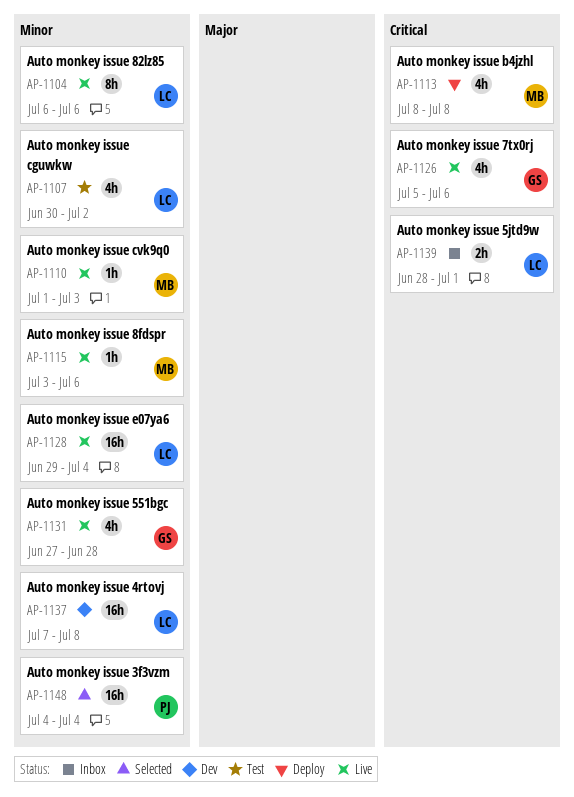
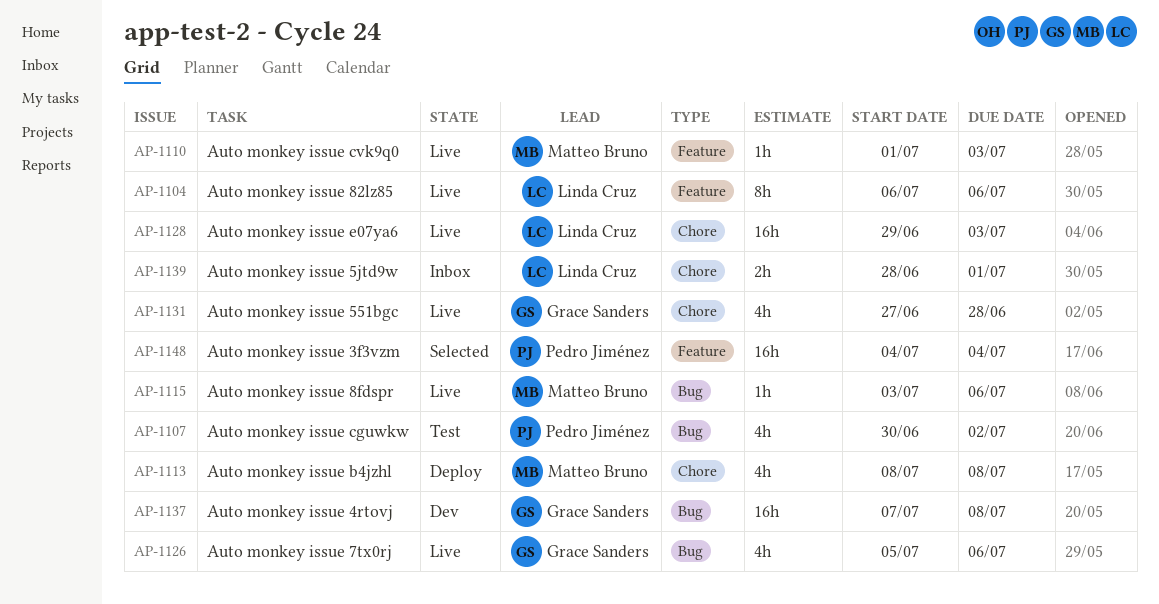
AP-1107, owner: Linda Cruz -> Pedro Jiménez
AP-1128, due: Jul 4 -> Jul 3
AP-1137, owner: Linda Cruz -> Grace Sanders

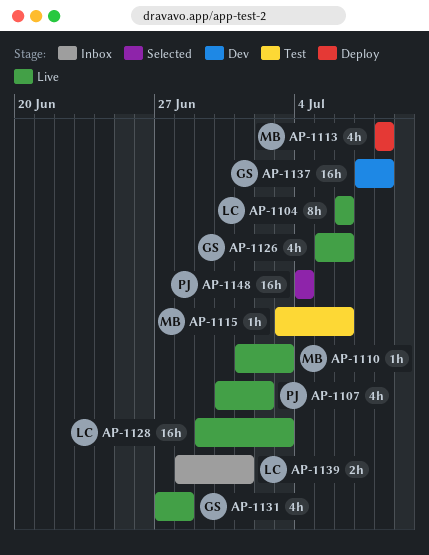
AP-1107, status: Test -> Live
AP-1115, status: Live -> Test

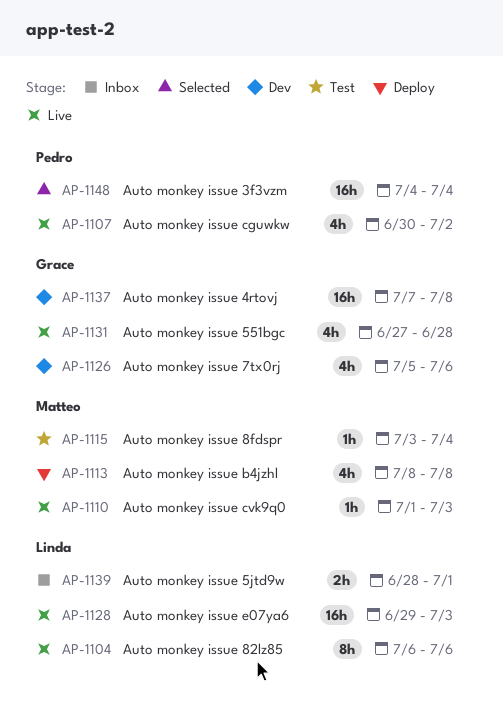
AP-1115, due: Jul 6 -> Jul 4
AP-1126, status: Live -> Dev

